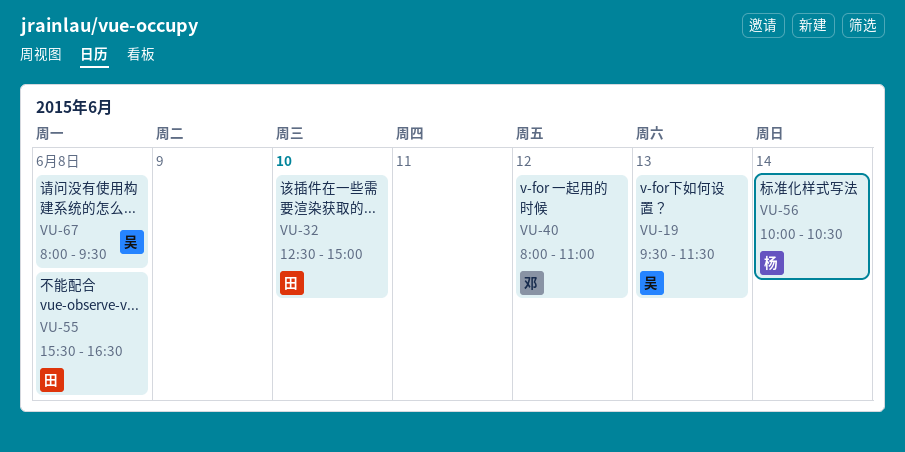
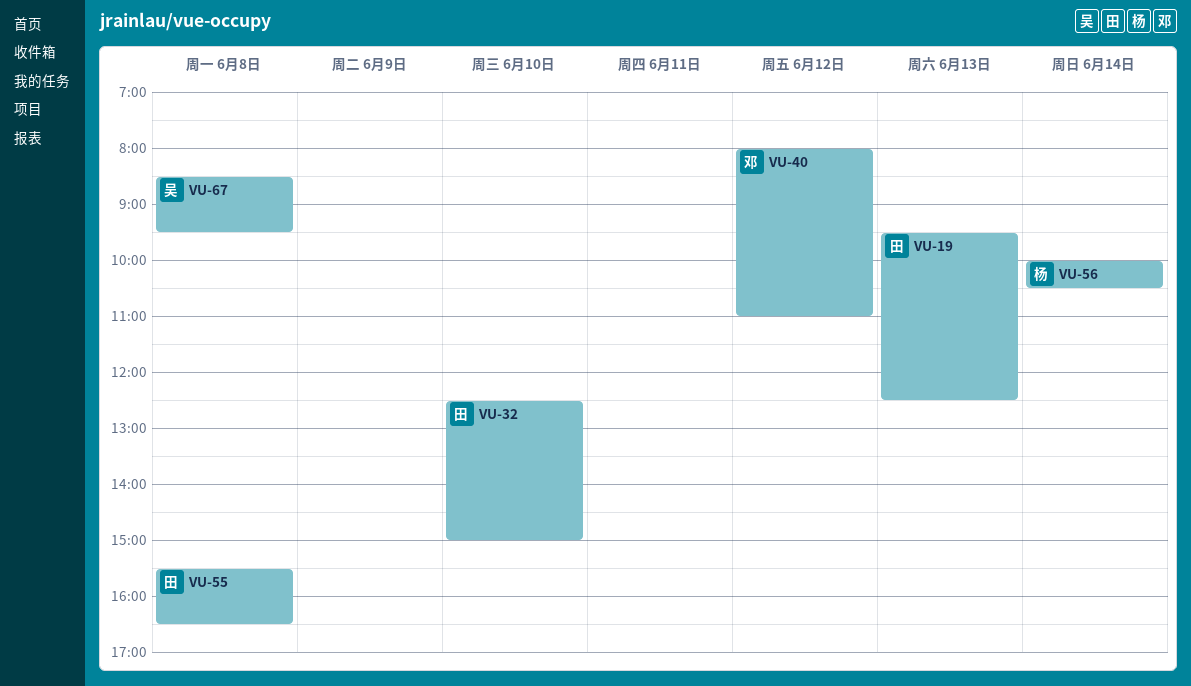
VU-19, owner: 吴 -> 田
VU-19, ends: 11:30 -> 12:30
VU-67, begins: 08:00 -> 08:30

